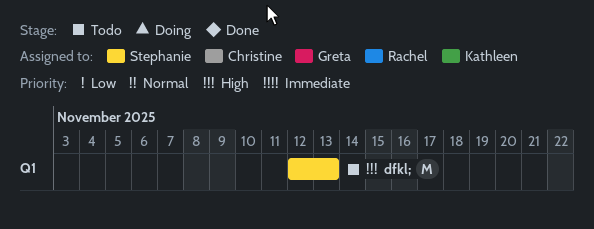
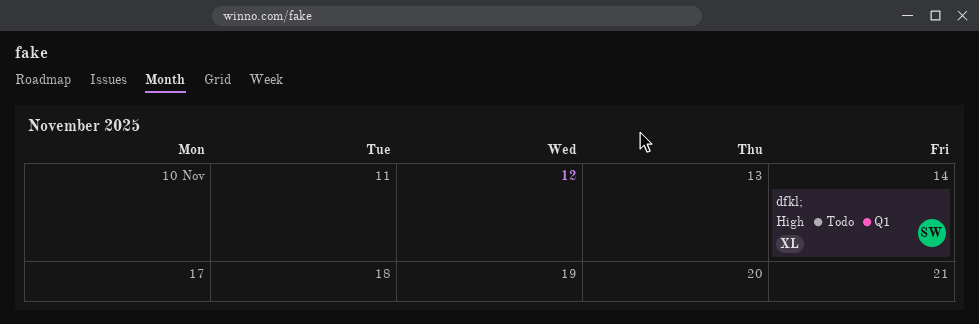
dfkl;, estimate: M -> XL
dfkl;, due: Nov 13 -> Nov 14

